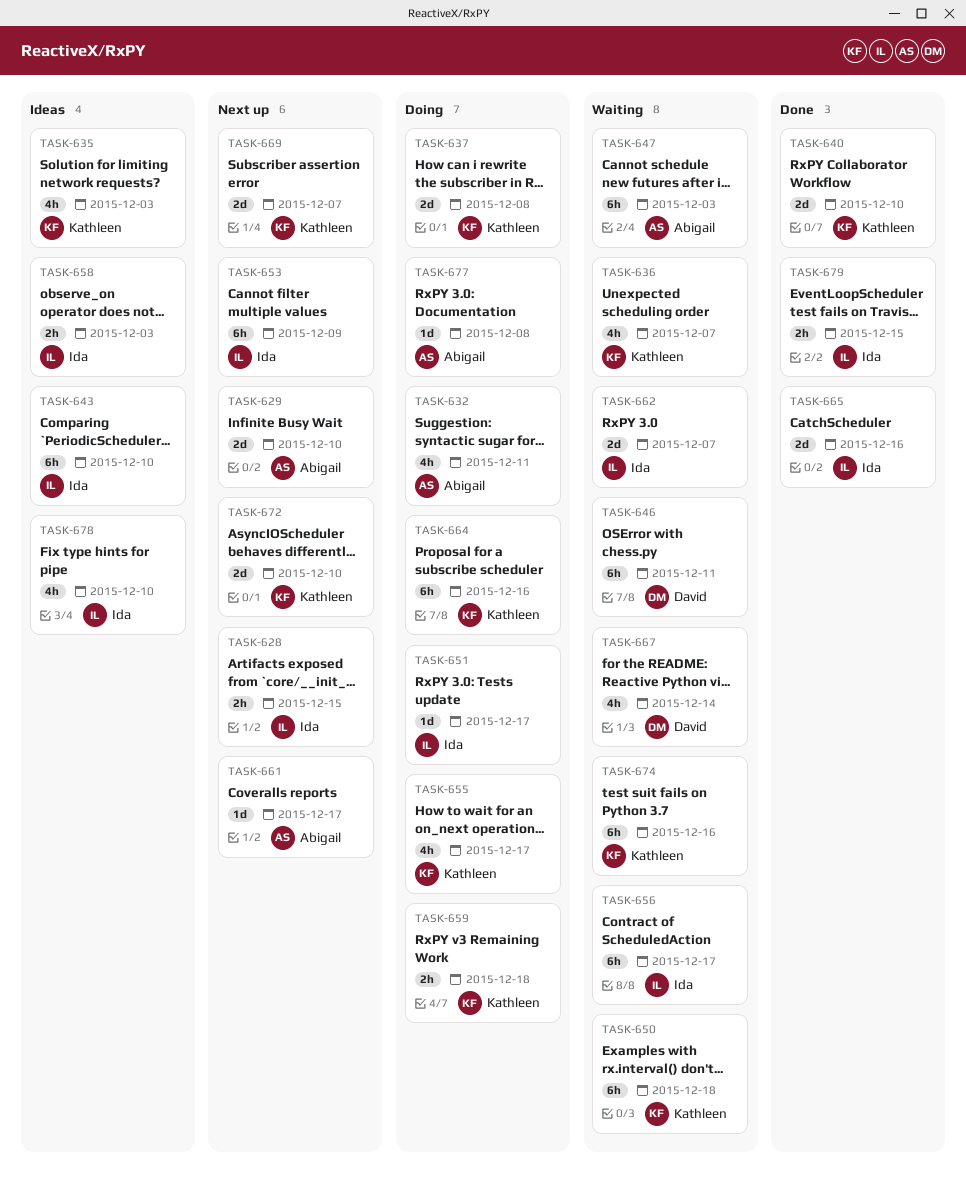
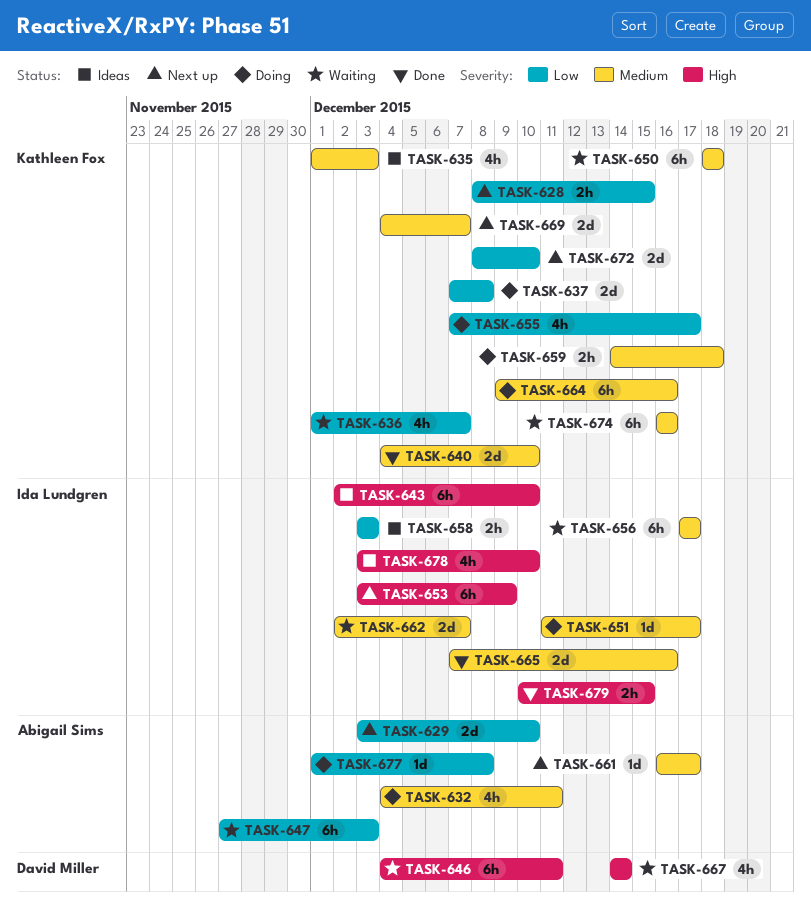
TASK-628, owner: Ida Lundgren -> Kathleen Fox

